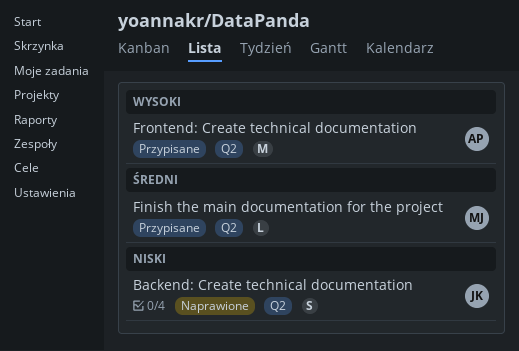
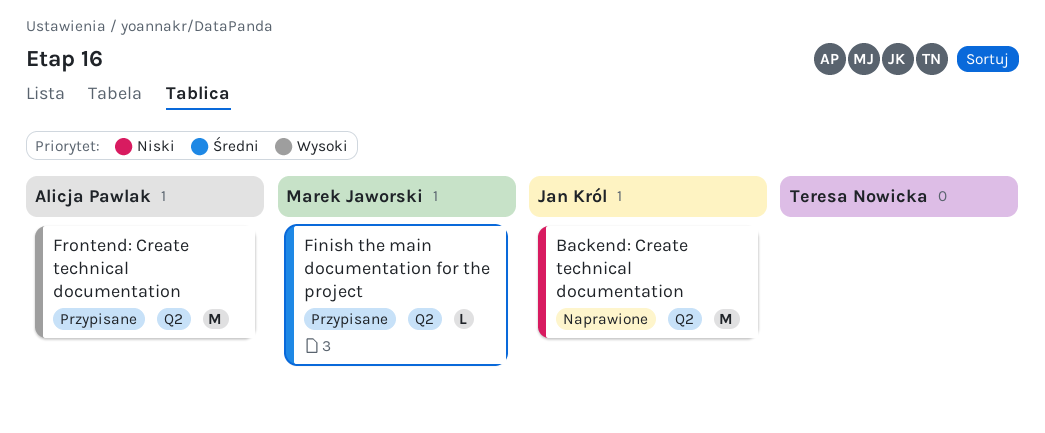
Backend: Create technical documentation, estimate: S -> M

